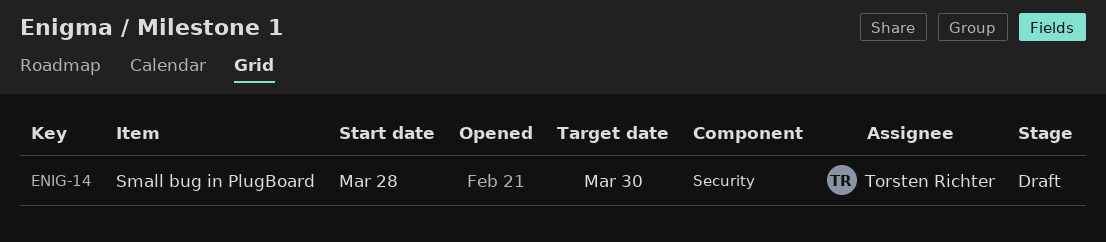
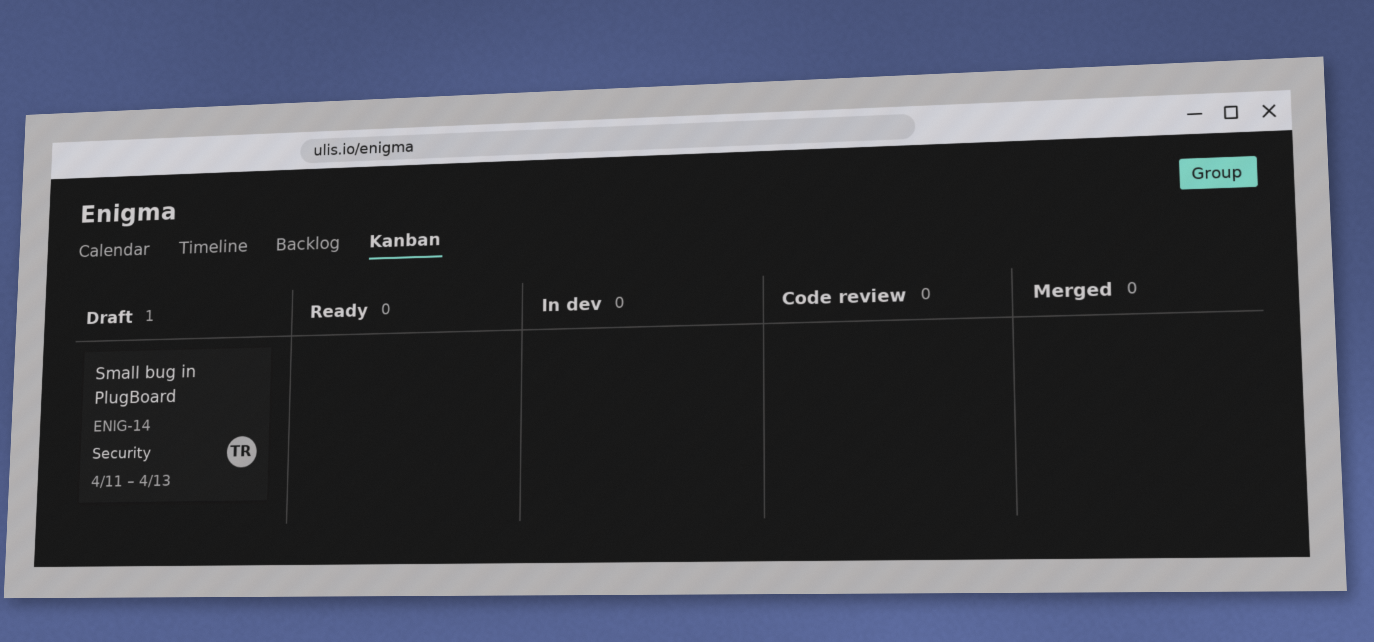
ENIG-14, start: Mar 28 -> Apr 11
ENIG-14, due: Mar 30 -> Apr 13

